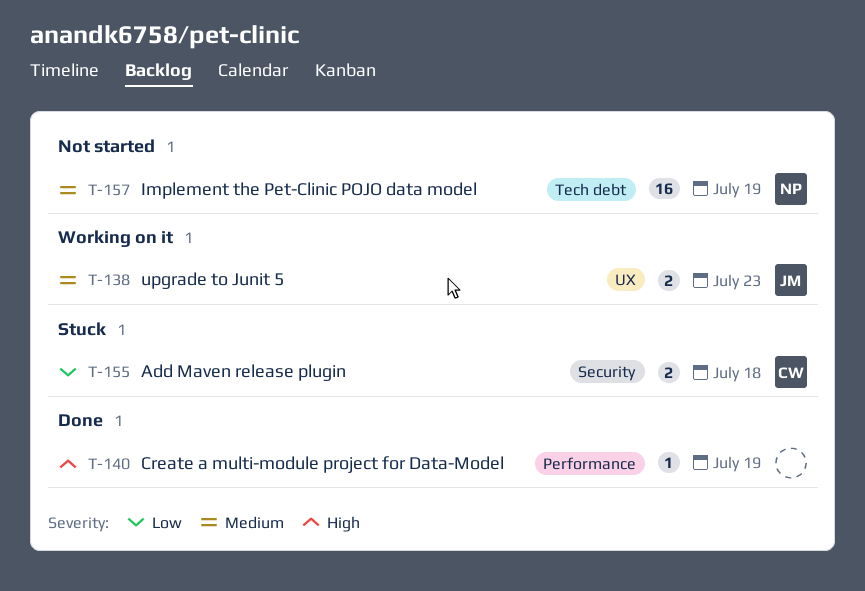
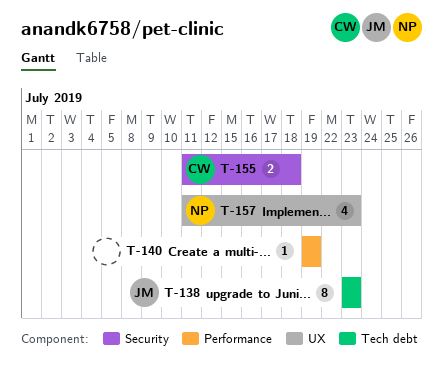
T-138, label: UX -> Tech debt
T-138, estimate: 2 -> 8
T-157, label: Tech debt -> UX
T-157, estimate: 16 -> 4
T-157, due: Jul 19 -> Jul 23

